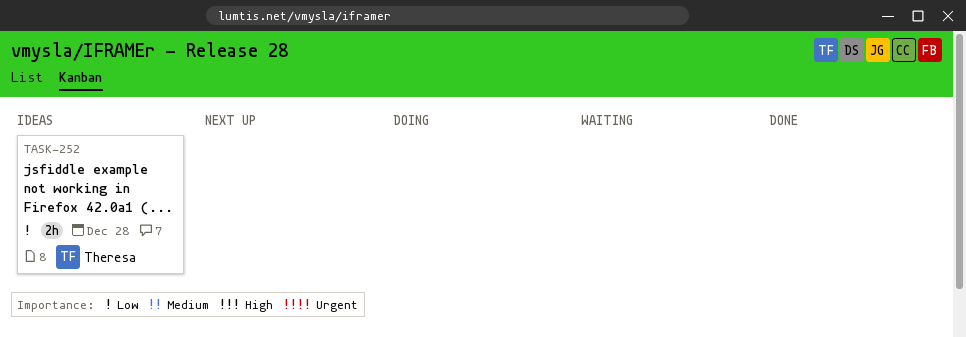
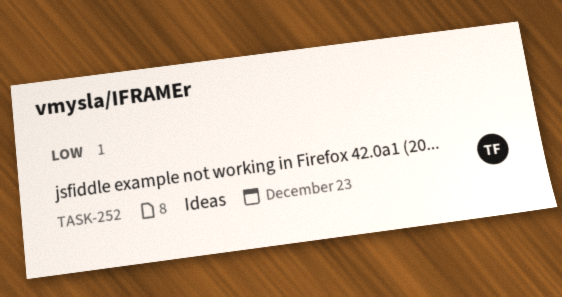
TASK-252, due: Dec 28 -> Dec 23

